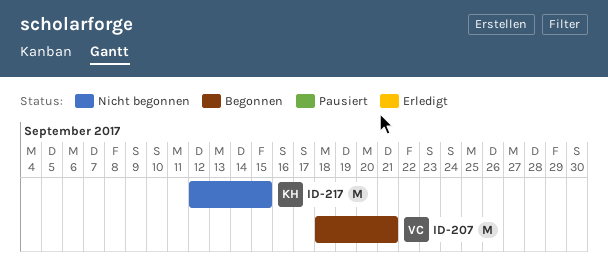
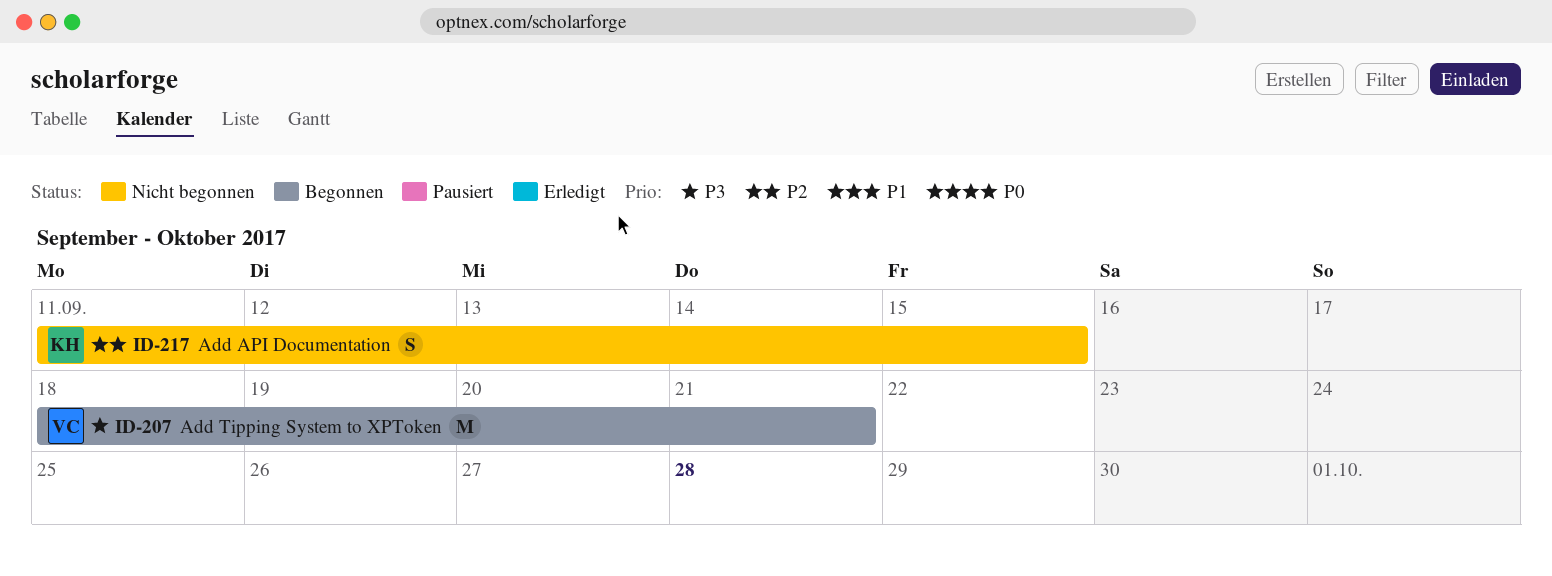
ID-217, estimate: M -> S
ID-217, start: Sep 12 -> Sep 11

